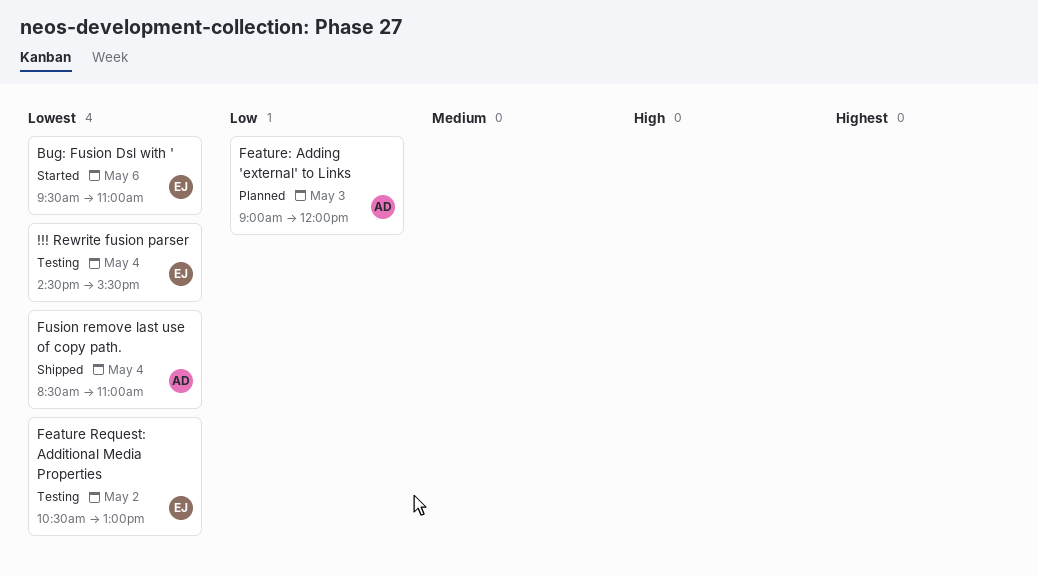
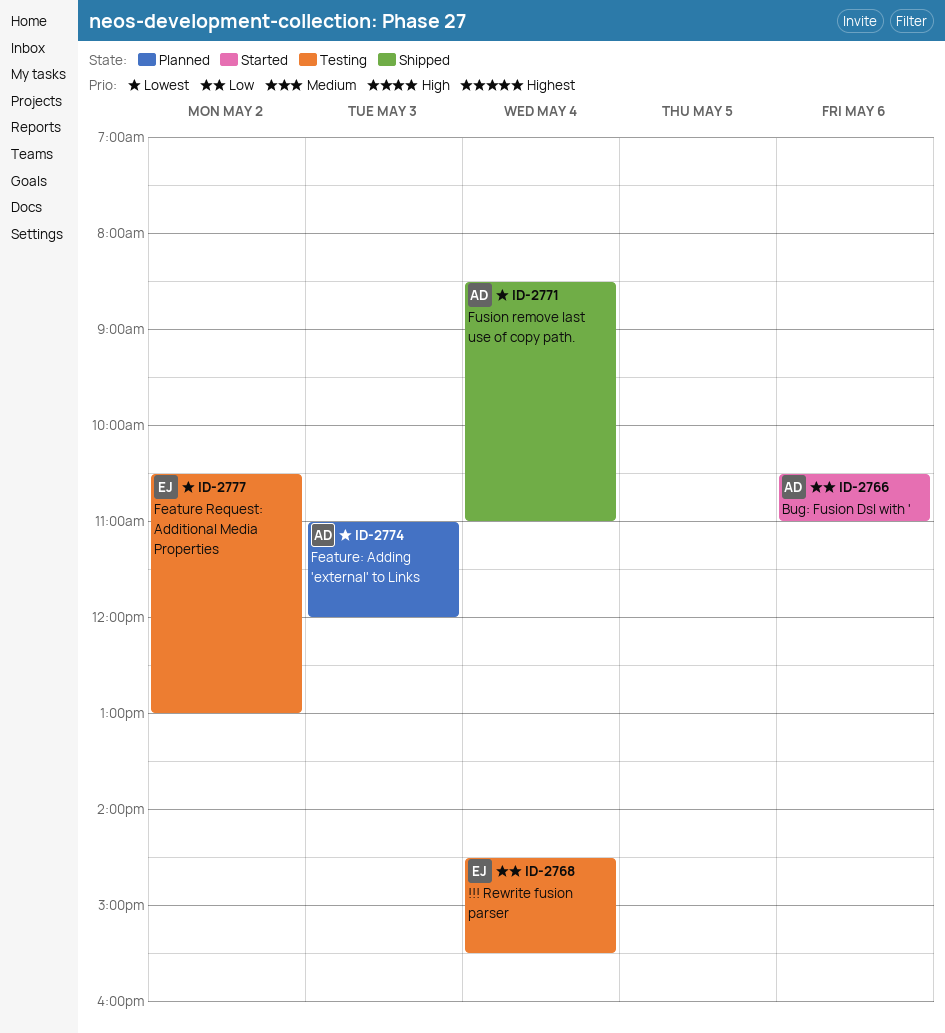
!!! Rewrite fusion parser, priority: Lowest -> Low
Bug: Fusion Dsl with ', owner: EJ -> AD
Bug: Fusion Dsl with ', priority: Lowest -> Low
Bug: Fusion Dsl with ', begins: 09:30 -> 10:30
Feature: Adding 'external' to Links, priority: Low -> Lowest
Feature: Adding 'external' to Links, begins: 09:00 -> 11:00

